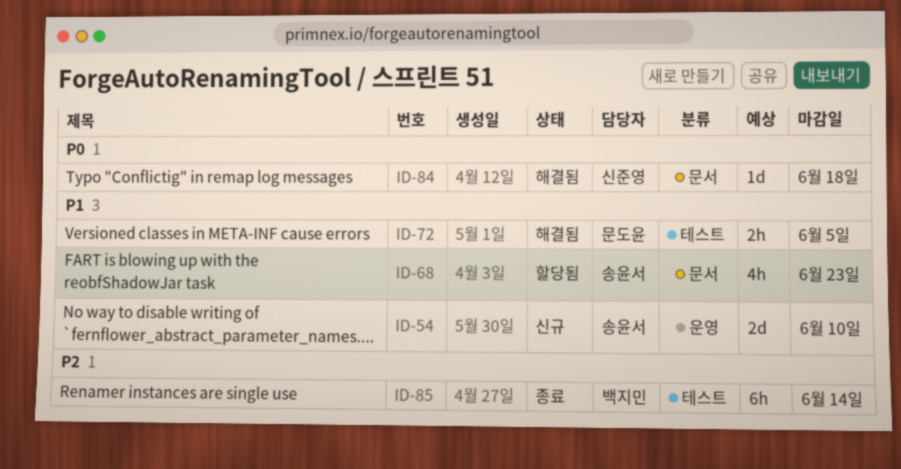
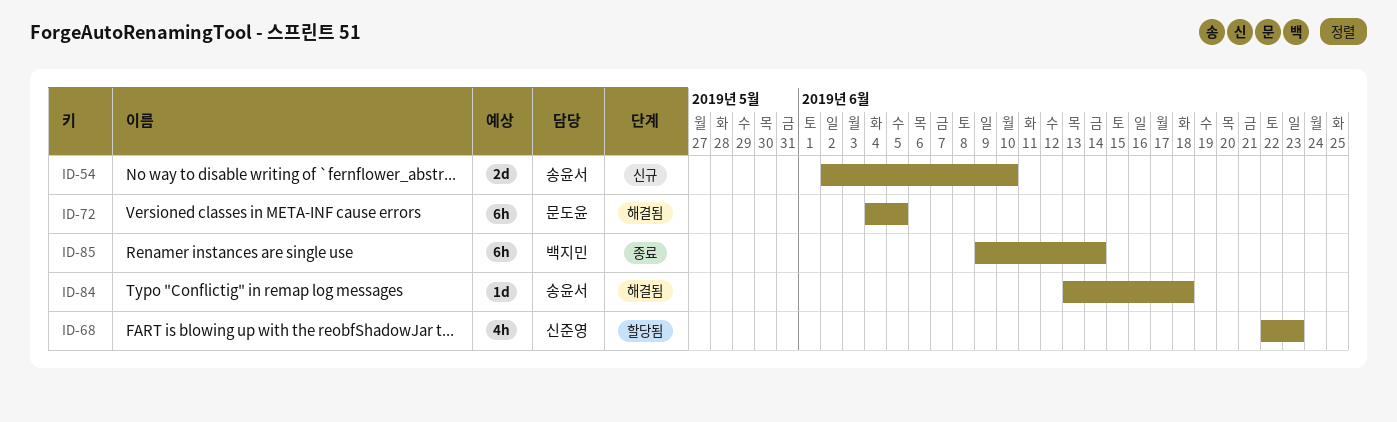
ID-68, owner: 송윤서 -> 신준영
ID-72, estimate: 2h -> 6h
ID-84, owner: 신준영 -> 송윤서

